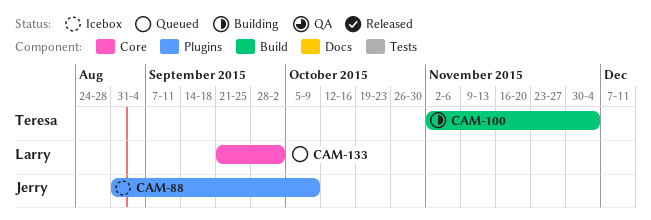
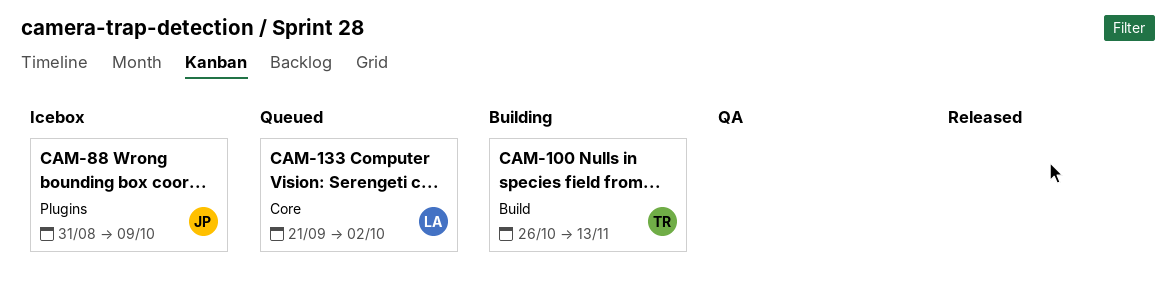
CAM-100, start: Nov 2 -> Oct 26
CAM-100, due: Dec 4 -> Nov 13

